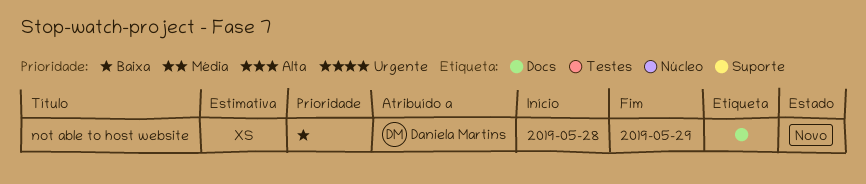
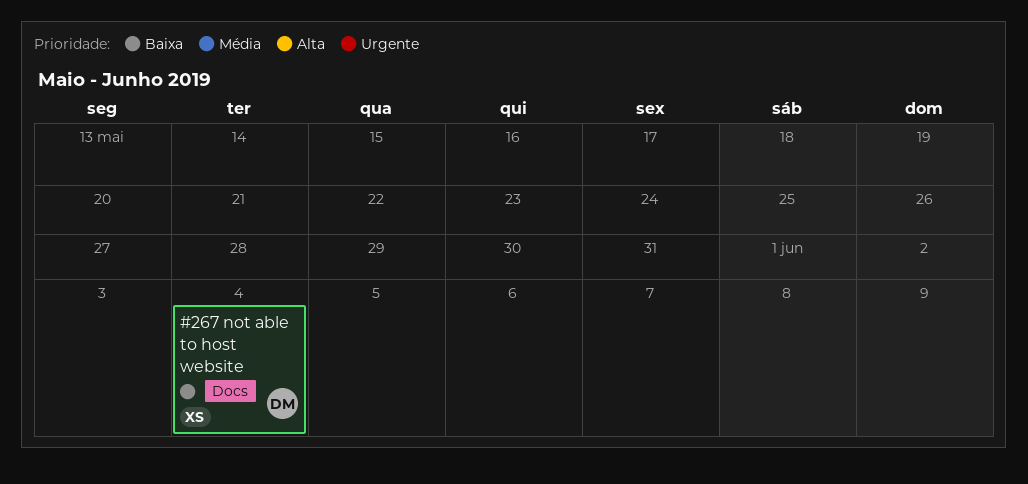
not able to host website, due: May 29 -> Jun 4

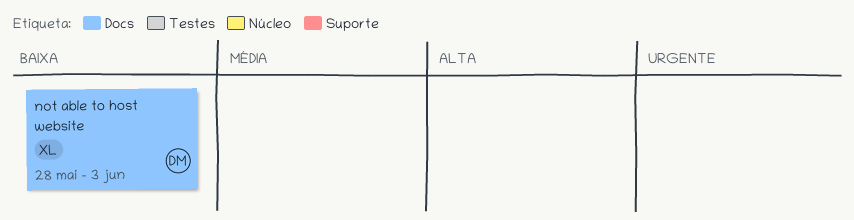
not able to host website, estimate: XS -> XL
not able to host website, due: Jun 4 -> Jun 3

